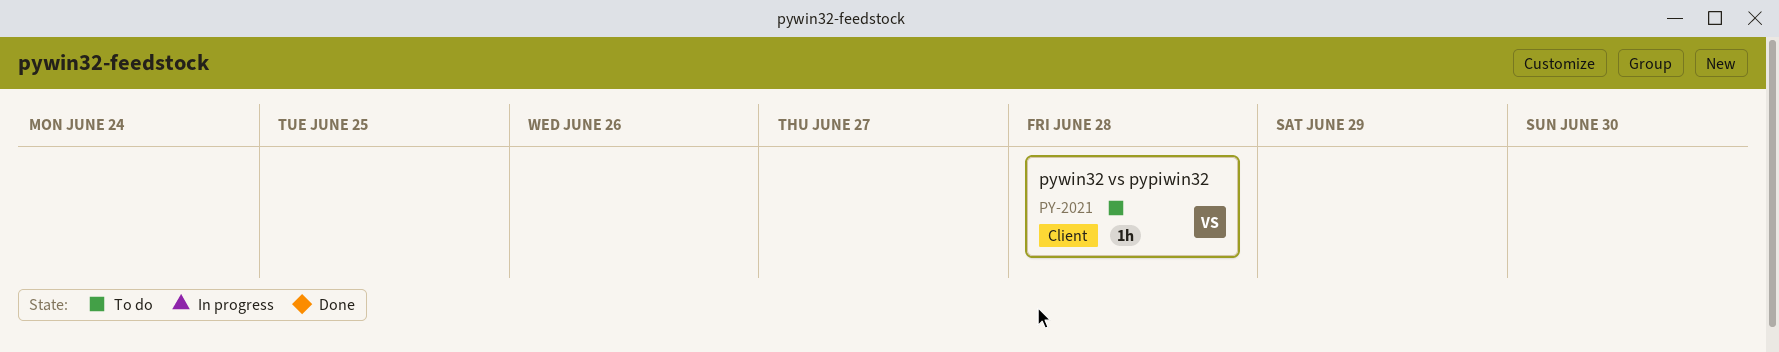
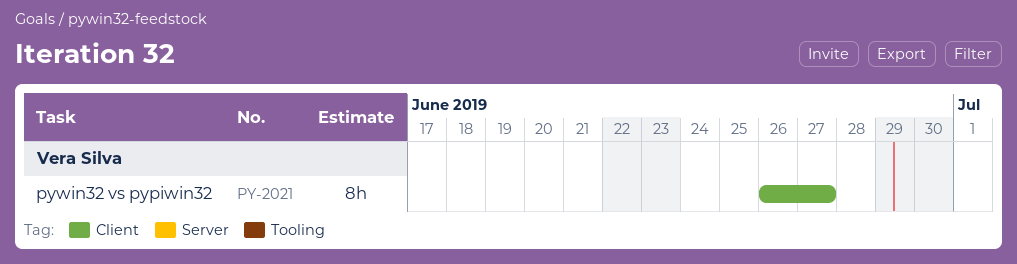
PY-2021, estimate: 1h -> 8h
PY-2021, due: Jun 28 -> Jun 27

